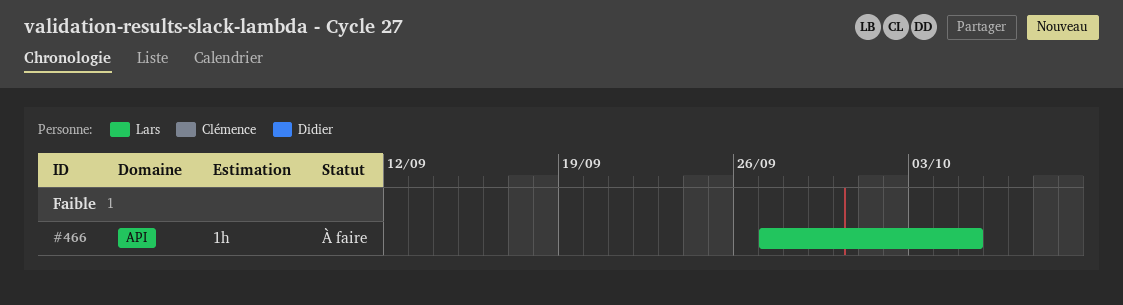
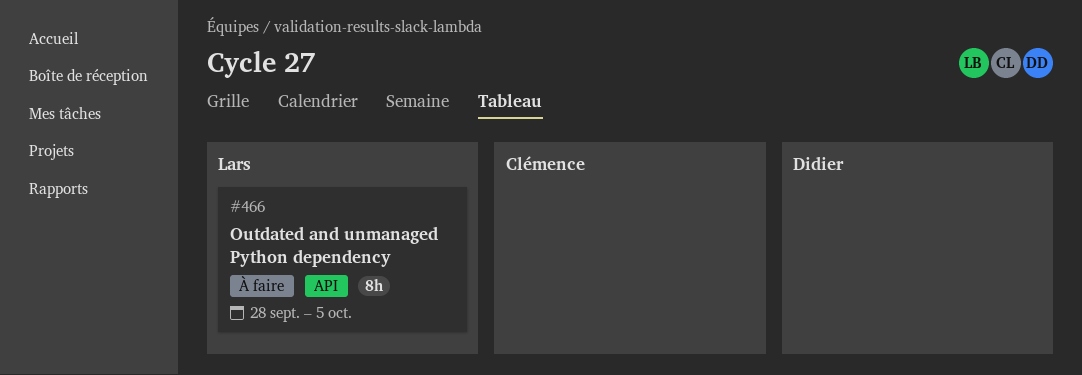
#466, estimate: 1h -> 8h
#466, start: Sep 27 -> Sep 28

